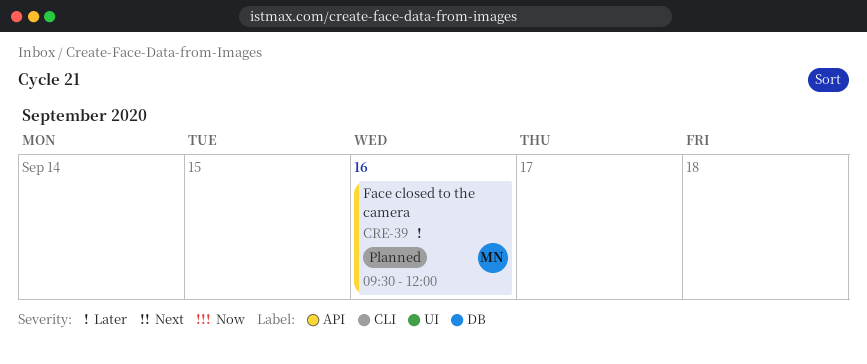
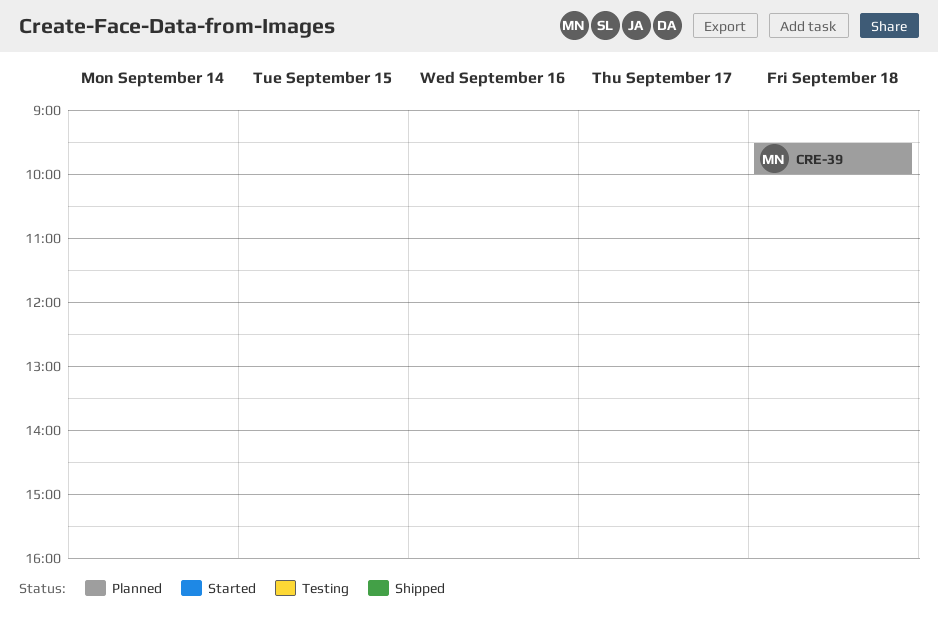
CRE-39, day: Sep 16 -> Sep 18
CRE-39, ends: 12:00 -> 10:00

